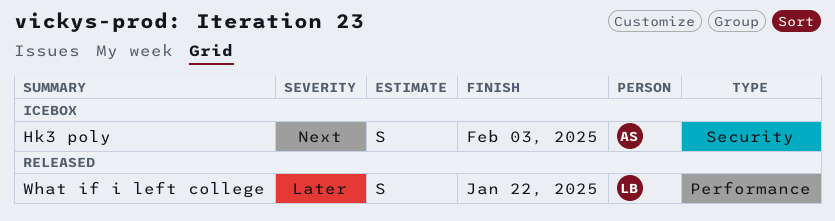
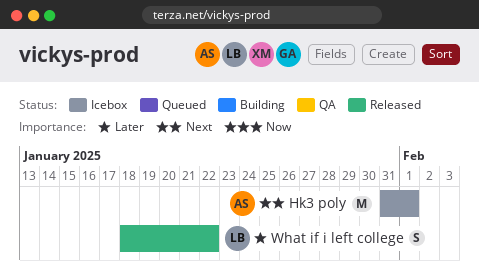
Hk3 poly, estimate: S -> M
Hk3 poly, due: Feb 3 -> Feb 1

